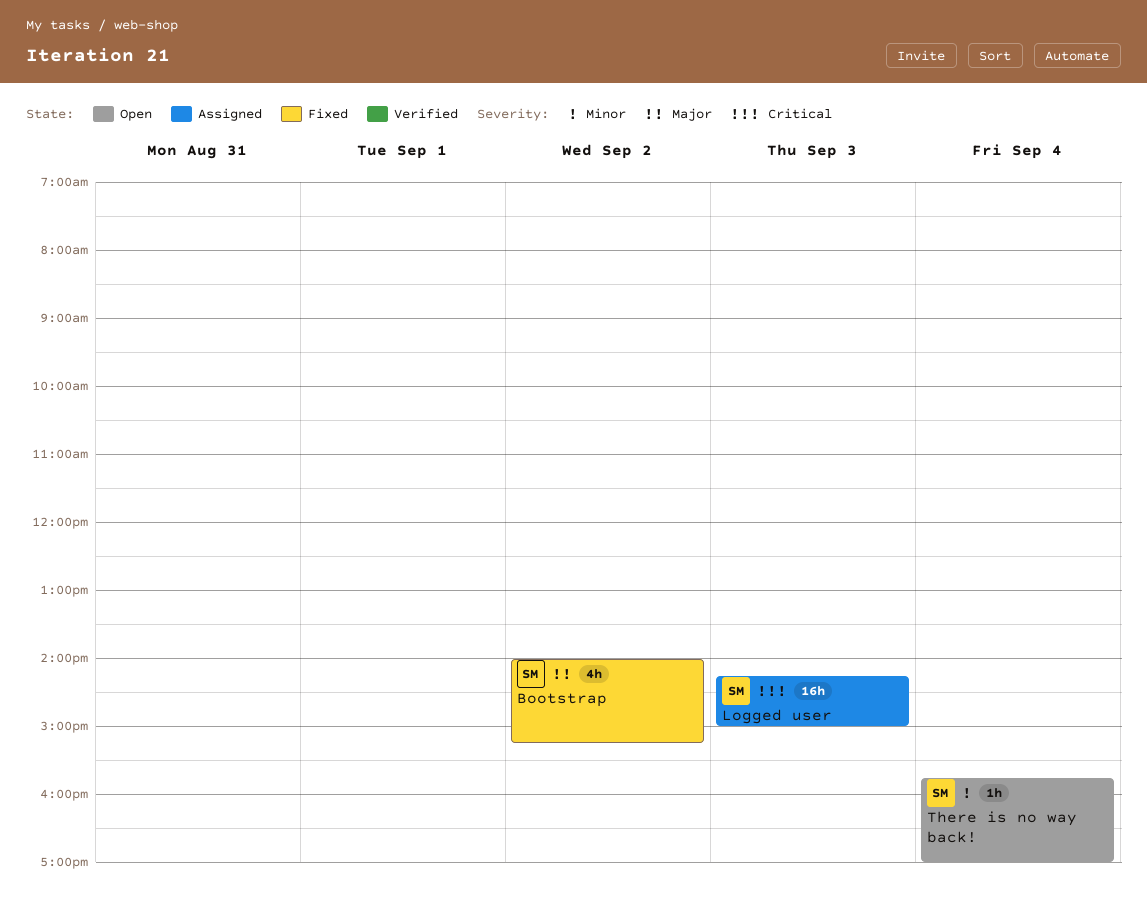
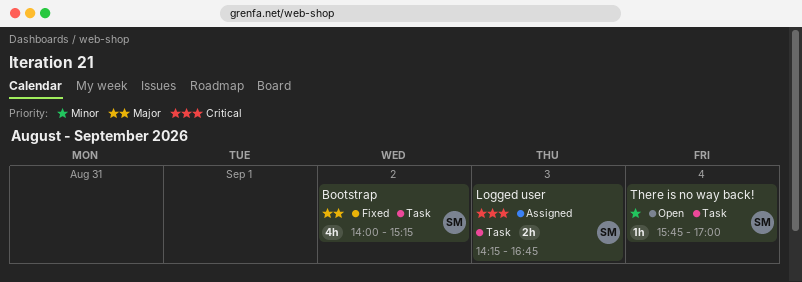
Logged user, estimate: 16h -> 2h
Logged user, ends: 15:00 -> 16:45

